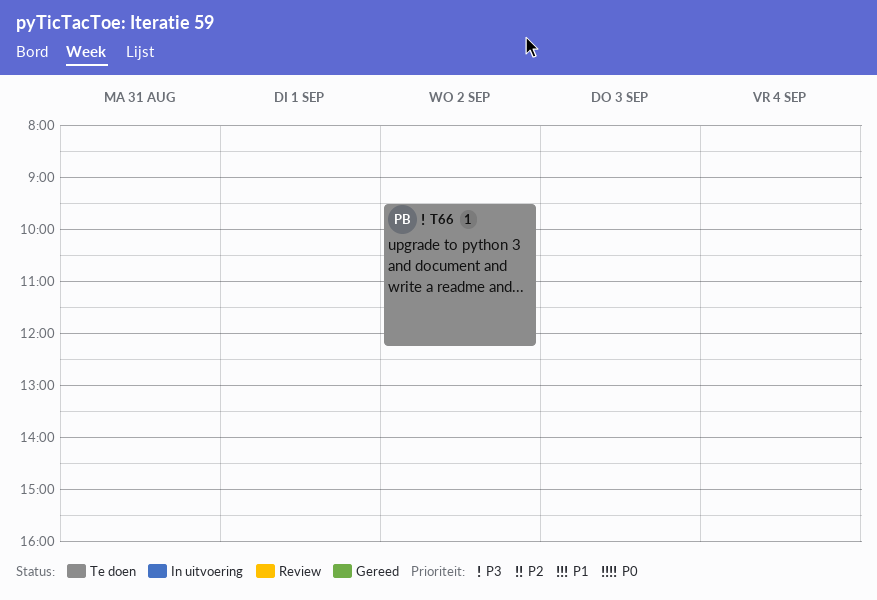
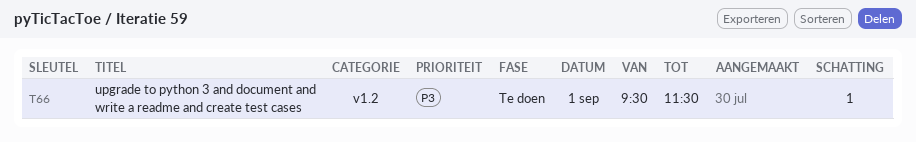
T66, day: Sep 2 -> Sep 1
T66, ends: 12:15 -> 11:30

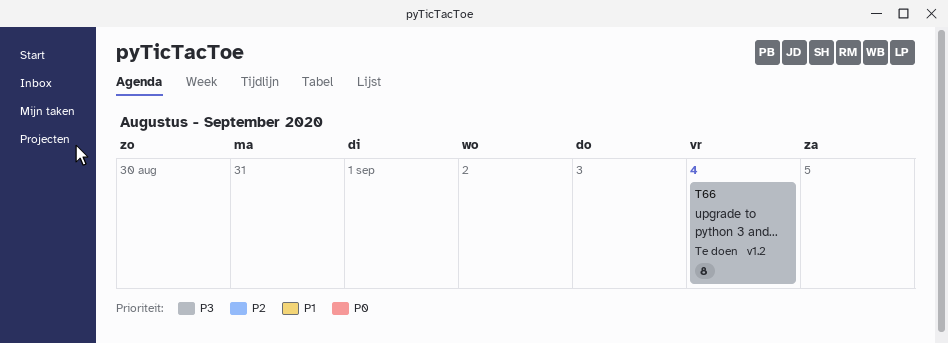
T66, estimate: 1 -> 8
T66, day: Sep 1 -> Sep 4

